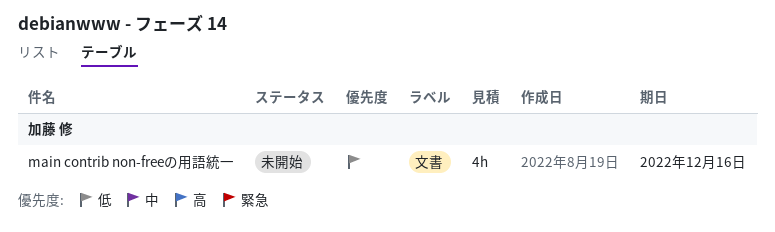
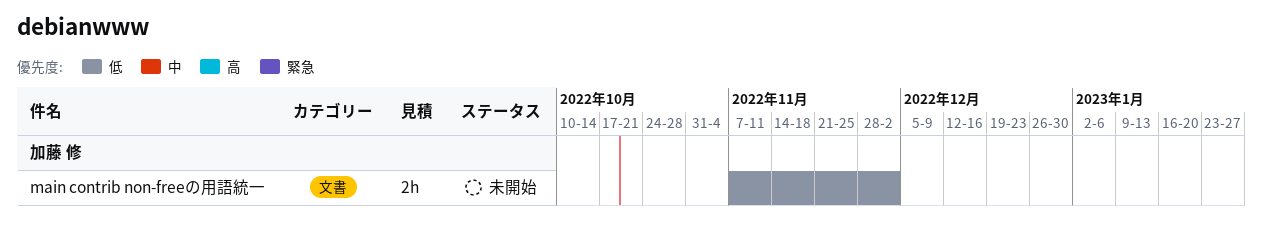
main contrib non-freeの用語統一, estimate: 4h -> 2h
main contrib non-freeの用語統一, due: Dec 16 -> Dec 2

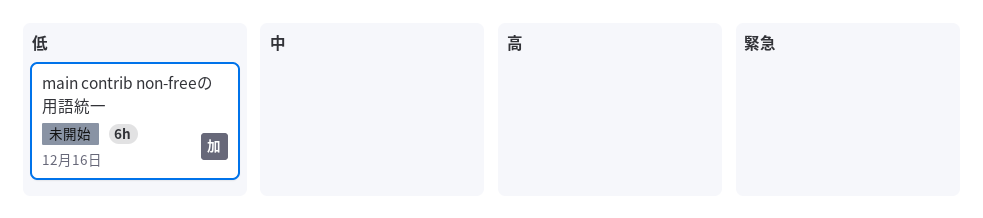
main contrib non-freeの用語統一, estimate: 2h -> 6h
main contrib non-freeの用語統一, due: Dec 2 -> Dec 16

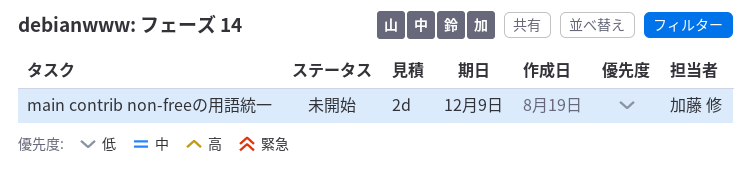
main contrib non-freeの用語統一, estimate: 6h -> 2d
main contrib non-freeの用語統一, due: Dec 16 -> Dec 9

